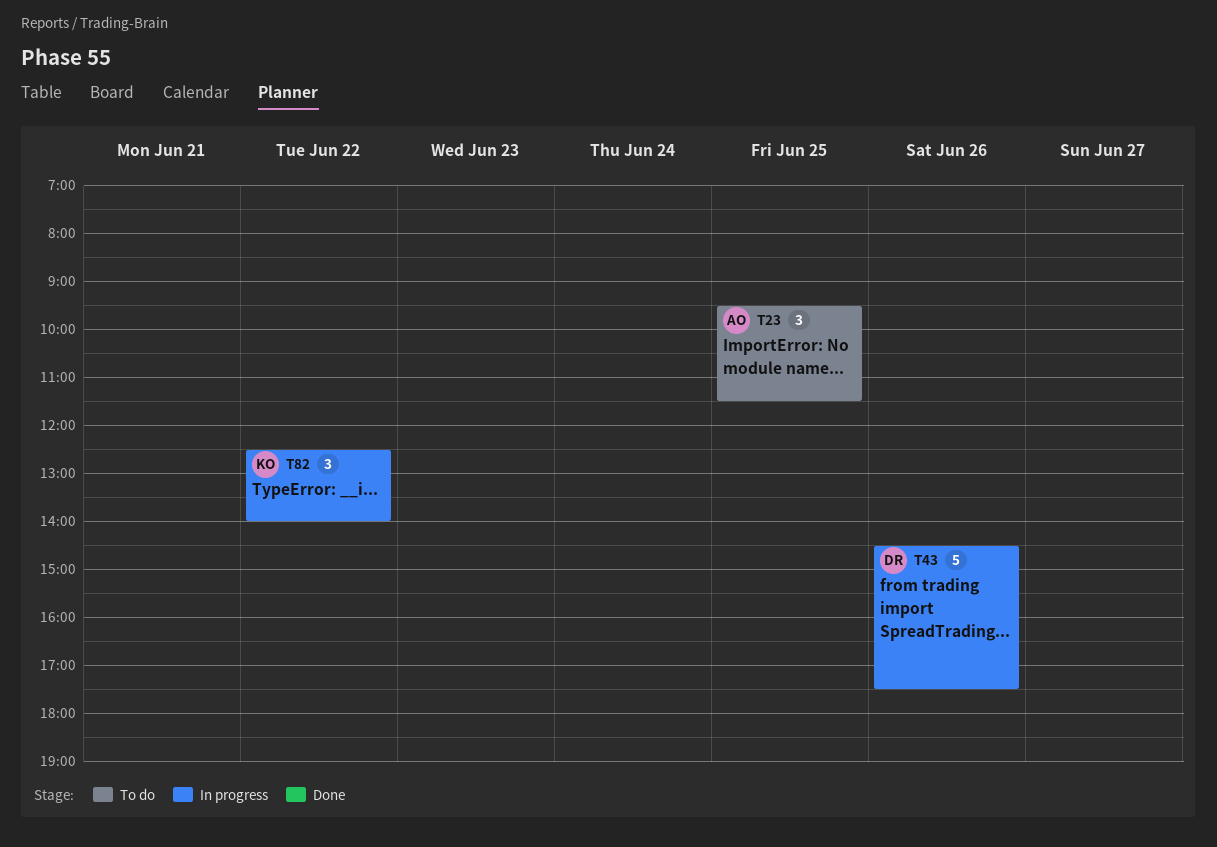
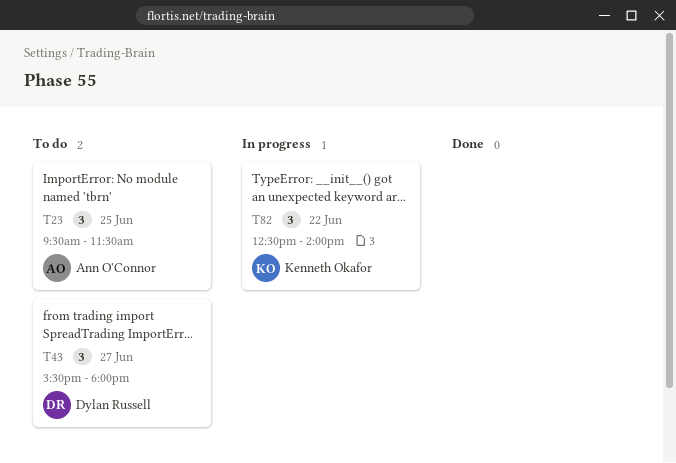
T43, status: In progress -> To do
T43, estimate: 5 -> 3
T43, day: Jun 26 -> Jun 27
T43, begins: 14:30 -> 15:30
T43, ends: 17:30 -> 18:00

